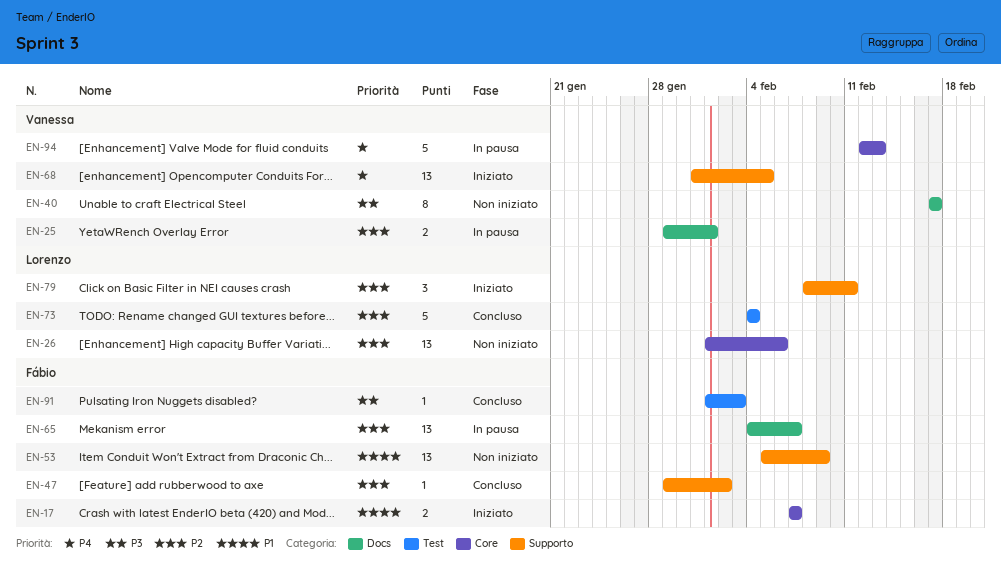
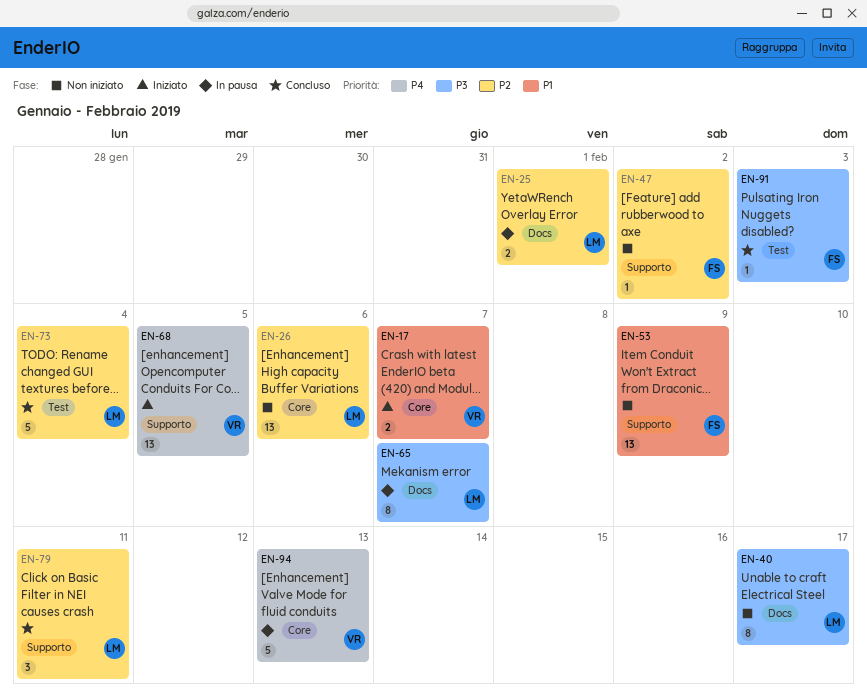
EN-17, owner: Fábio -> Vanessa
EN-25, owner: Vanessa -> Lorenzo
EN-40, owner: Vanessa -> Lorenzo
EN-47, status: Concluso -> Non iniziato
EN-65, owner: Fábio -> Lorenzo
EN-65, priority: P2 -> P3
EN-65, estimate: 13 -> 8
EN-79, status: Iniziato -> Concluso

